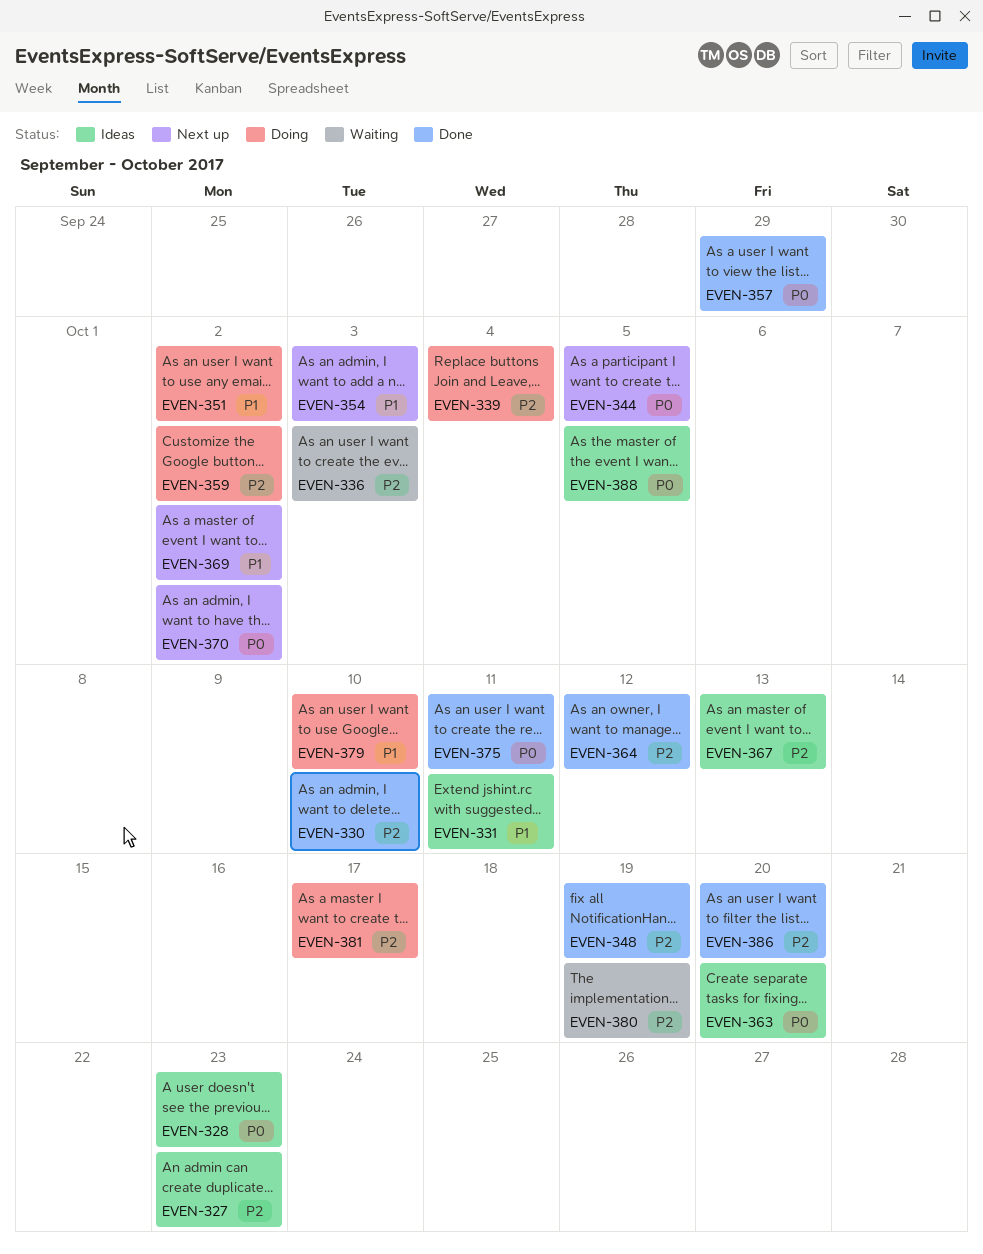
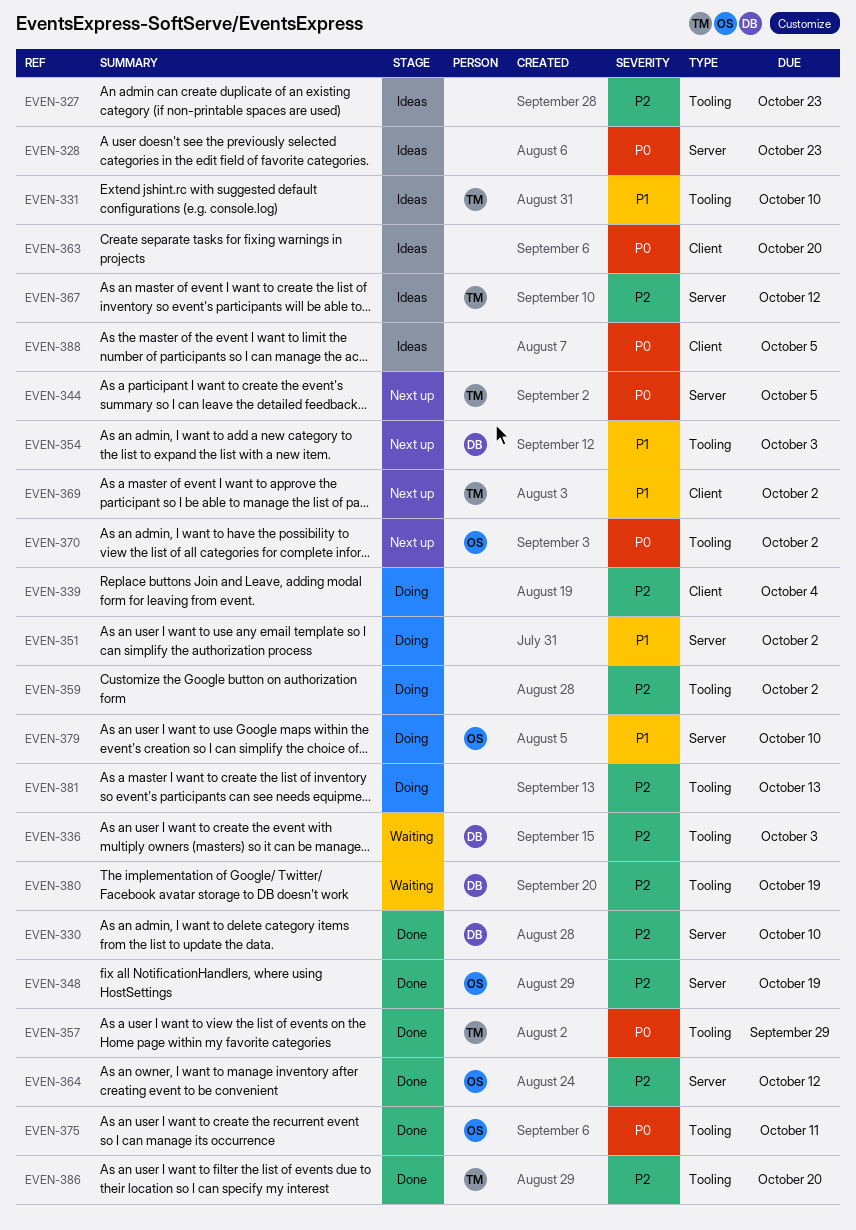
EVEN-331, due: Oct 11 -> Oct 10
EVEN-367, due: Oct 13 -> Oct 12
EVEN-381, due: Oct 17 -> Oct 13

